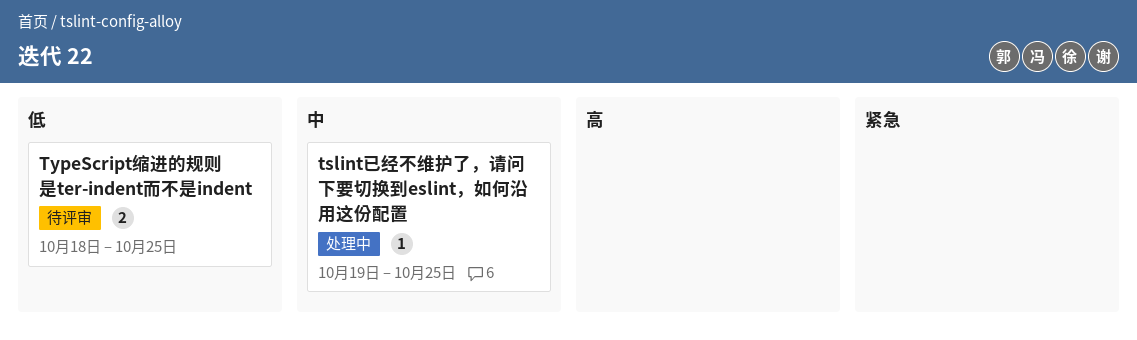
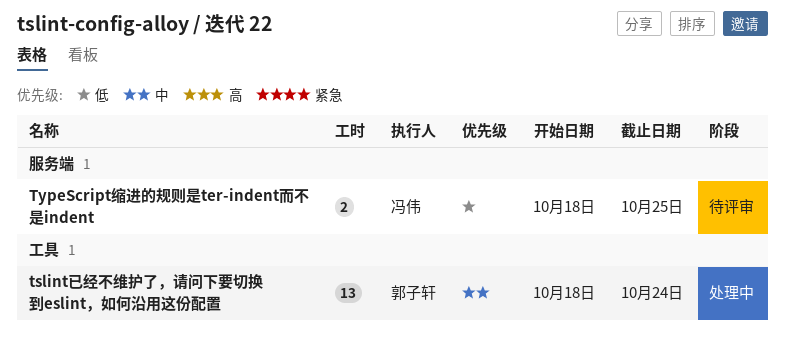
tslint已经不维护了，请问下要切换到eslint，如何沿用这份配置, estimate: 1 -> 13
tslint已经不维护了，请问下要切换到eslint，如何沿用这份配置, start: Oct 19 -> Oct 18
tslint已经不维护了，请问下要切换到eslint，如何沿用这份配置, due: Oct 25 -> Oct 24

